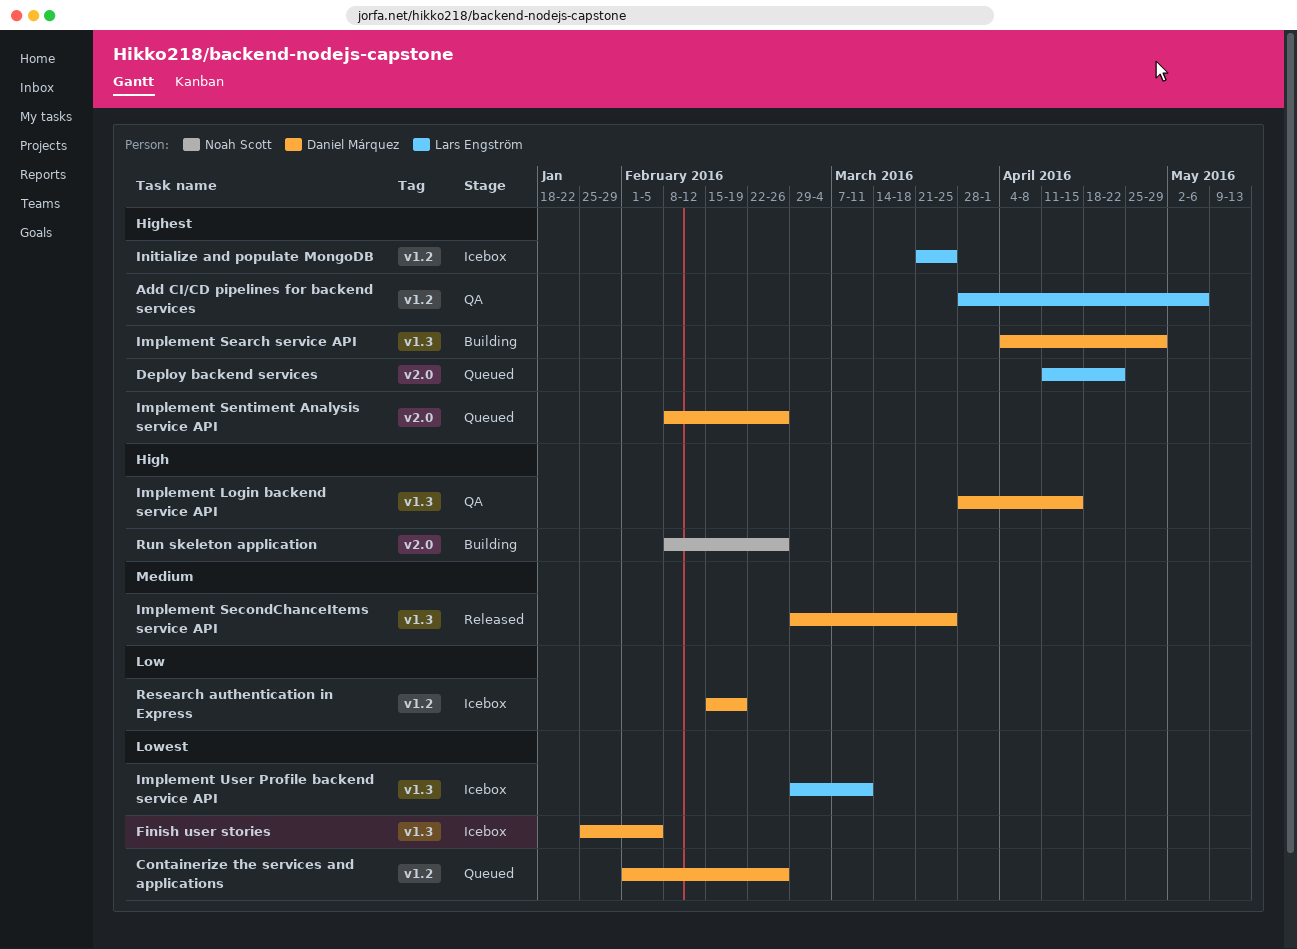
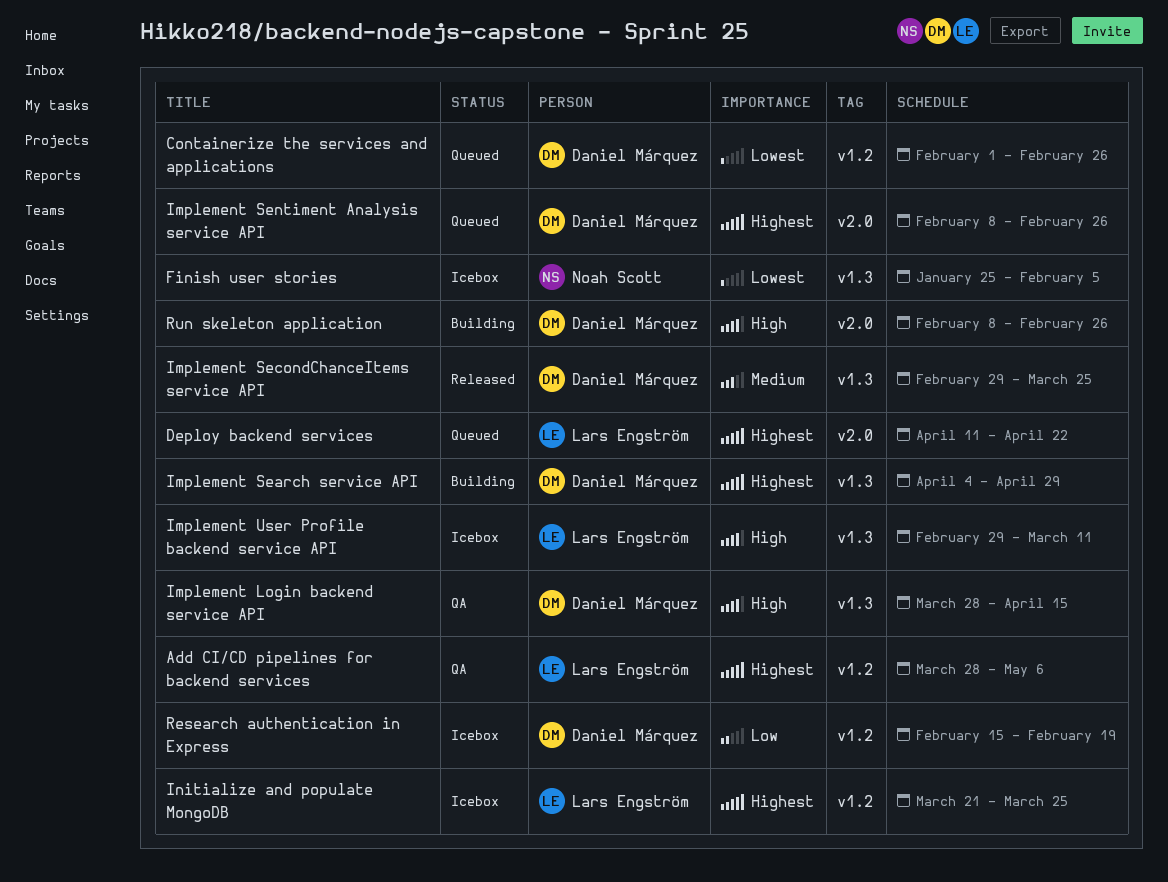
Finish user stories, owner: Daniel Márquez -> Noah Scott
Implement User Profile backend service API, priority: Lowest -> High
Run skeleton application, owner: Noah Scott -> Daniel Márquez

